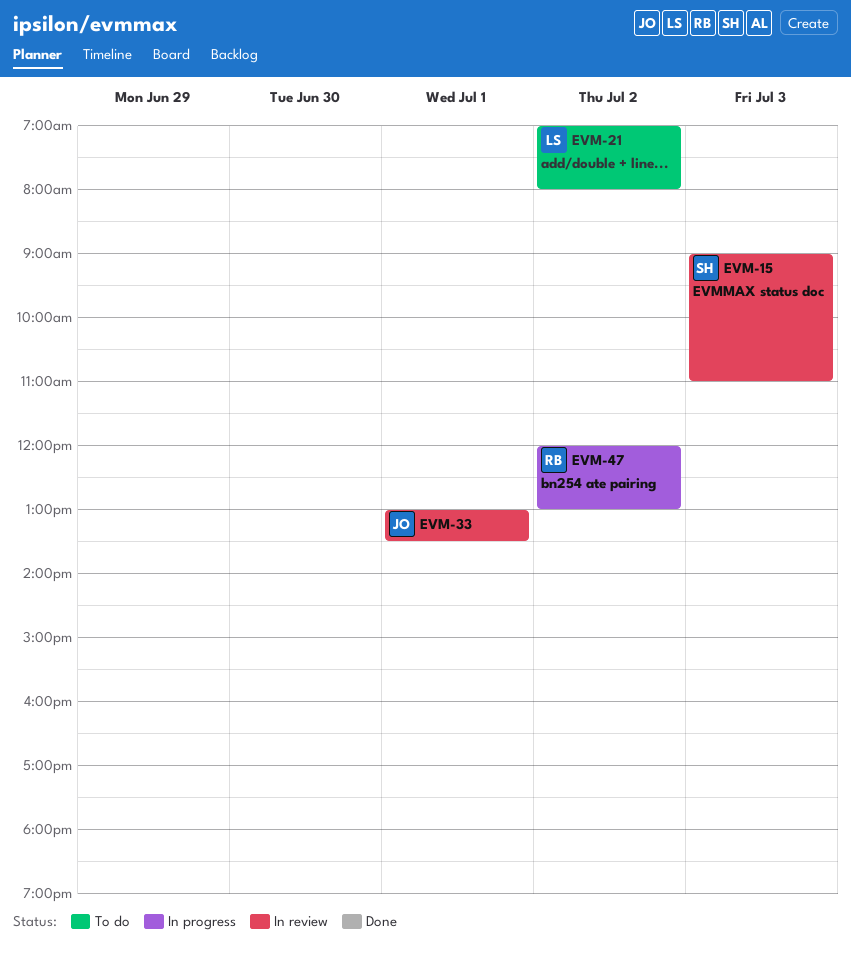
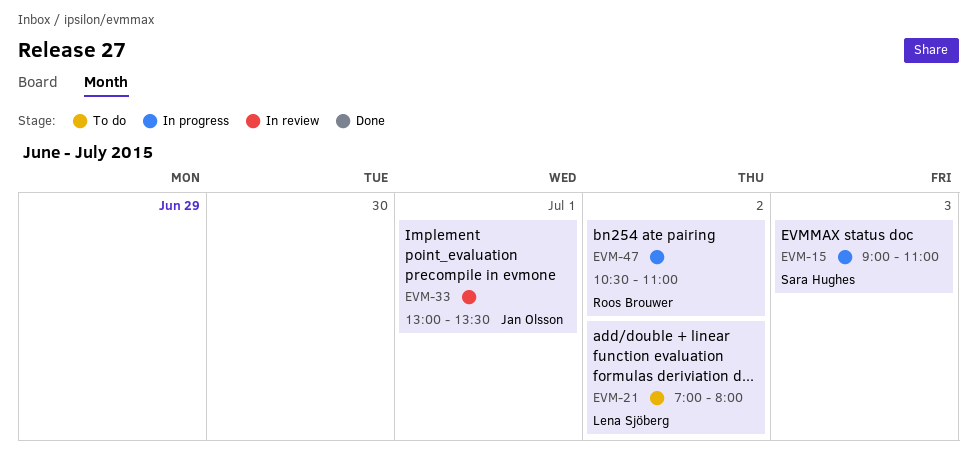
EVM-15, status: In review -> In progress
EVM-47, begins: 12:00 -> 10:30
EVM-47, ends: 13:00 -> 11:00

